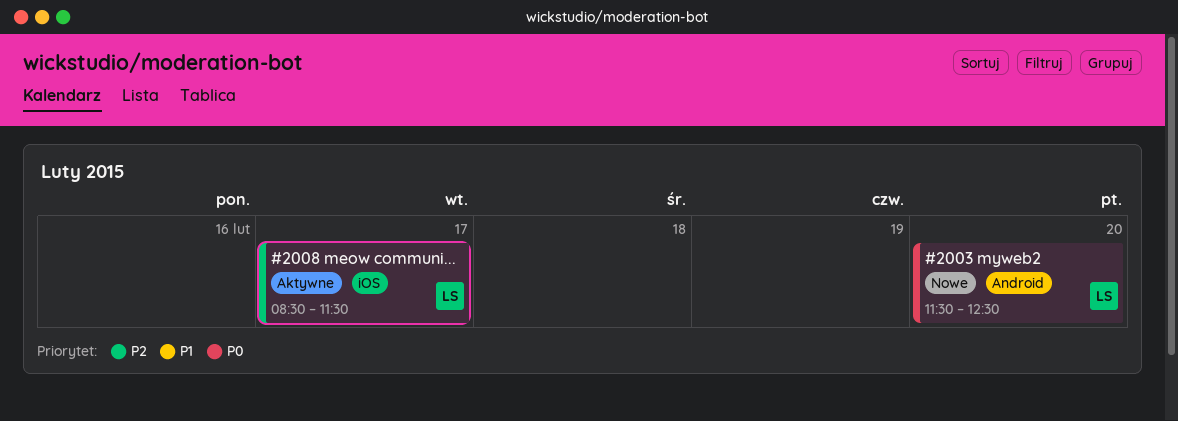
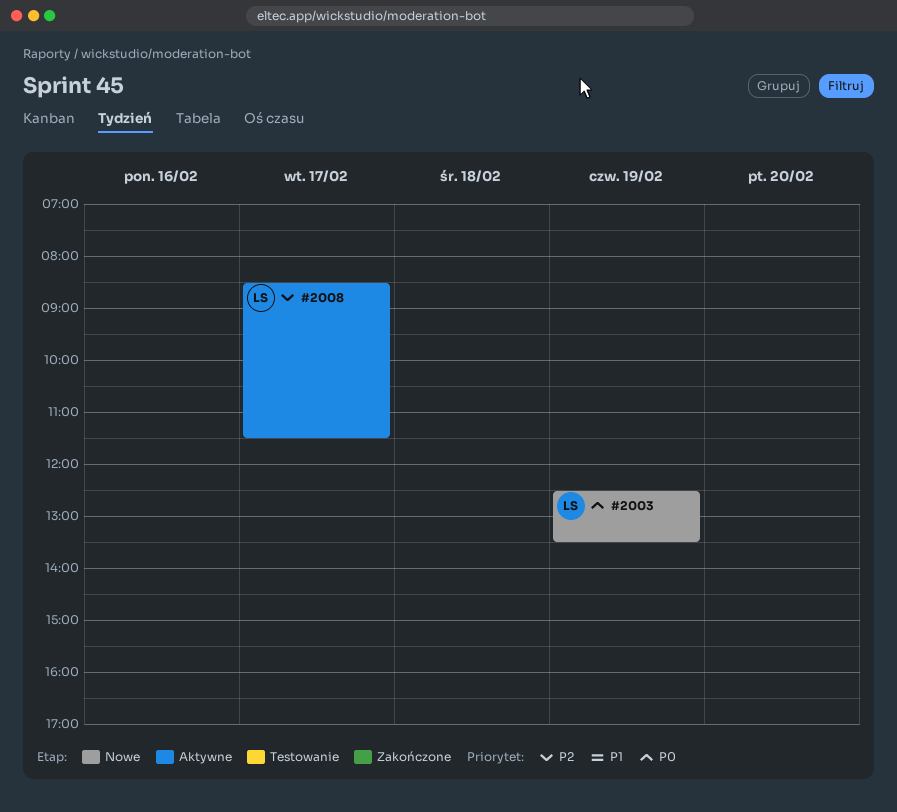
#2003, day: Feb 20 -> Feb 19
#2003, begins: 11:30 -> 12:30
#2003, ends: 12:30 -> 13:30

